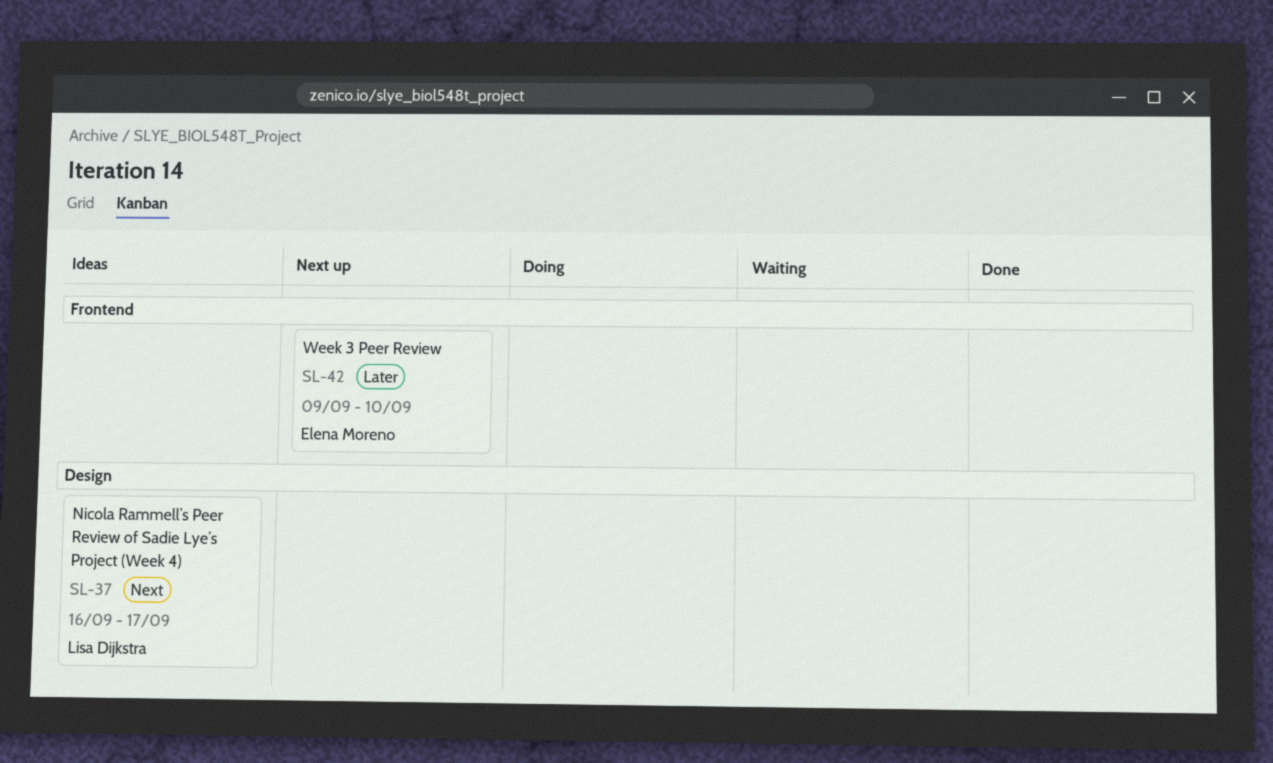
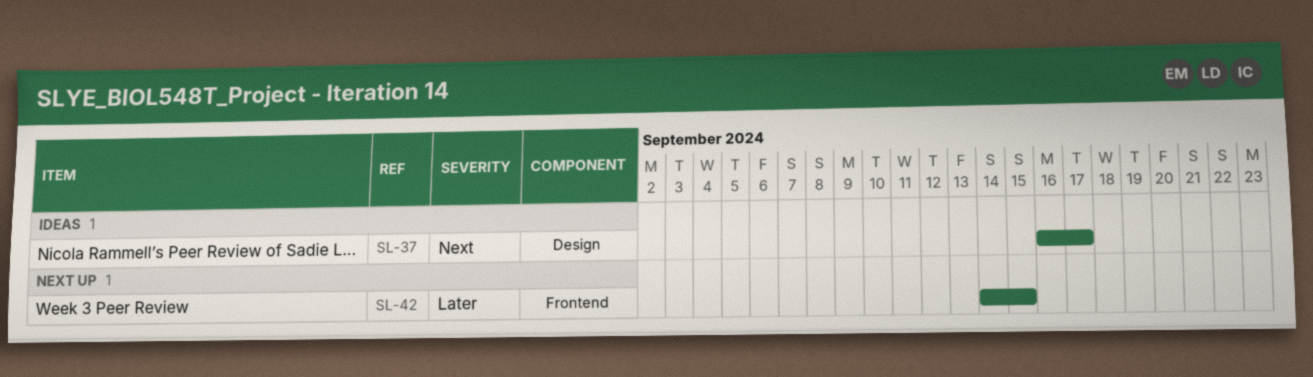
SL-42, start: Sep 9 -> Sep 14
SL-42, due: Sep 10 -> Sep 15

